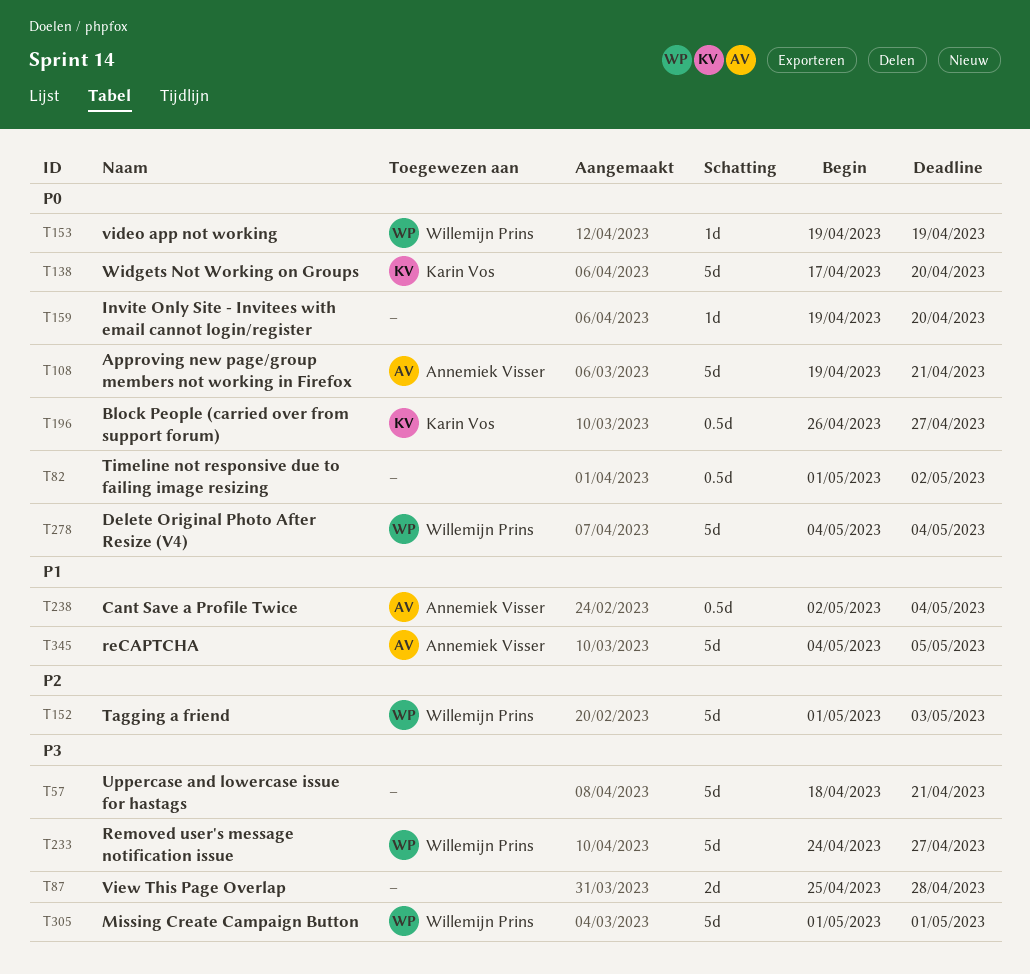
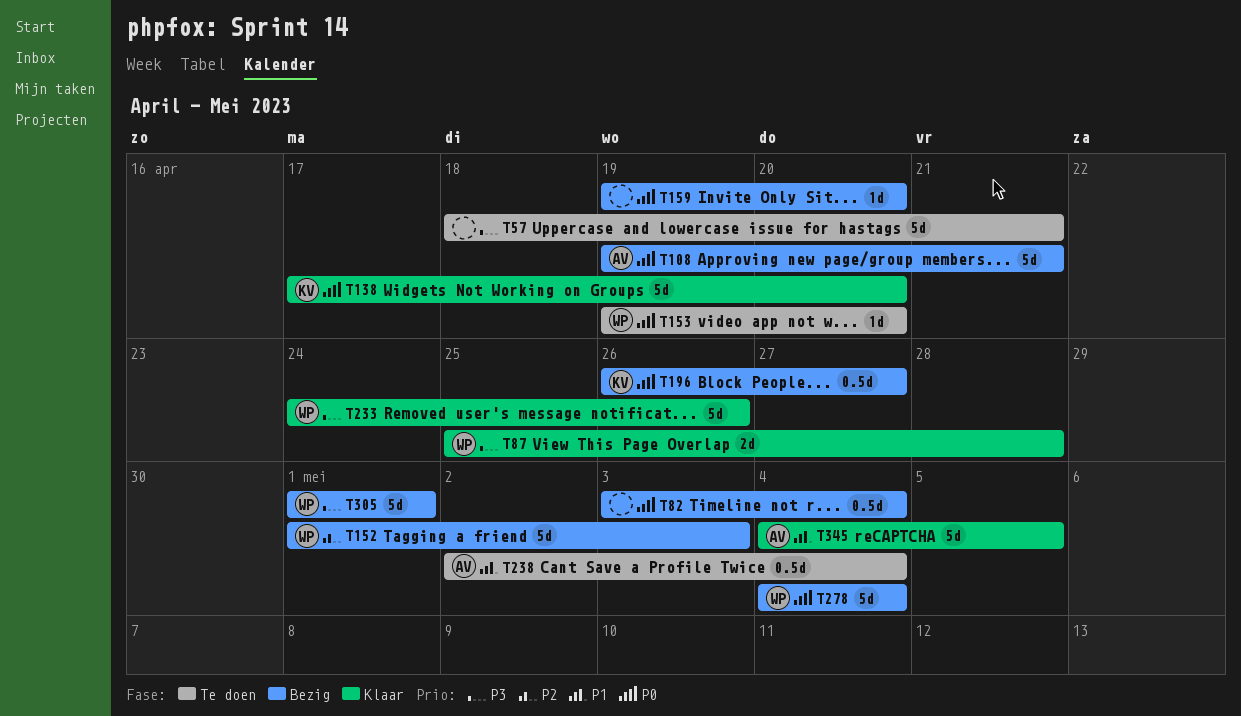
T82, start: May 1 -> May 3
T82, due: May 2 -> May 4
T87, owner: none -> Willemijn Prins
T153, due: Apr 19 -> Apr 20
T233, due: Apr 27 -> Apr 26

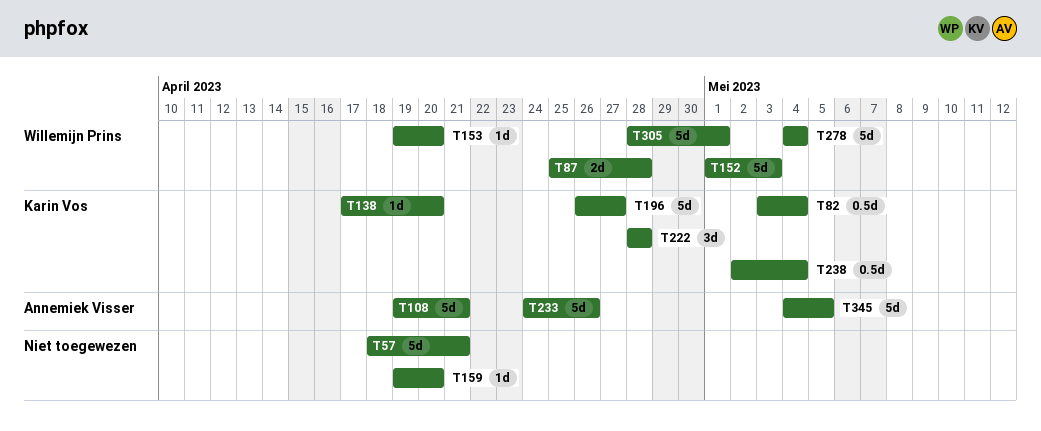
T82, owner: none -> Karin Vos
T138, estimate: 5d -> 1d
T196, estimate: 0.5d -> 5d
T222: none -> present
T233, owner: Willemijn Prins -> Annemiek Visser
T238, owner: Annemiek Visser -> Karin Vos
T305, start: May 1 -> Apr 28

